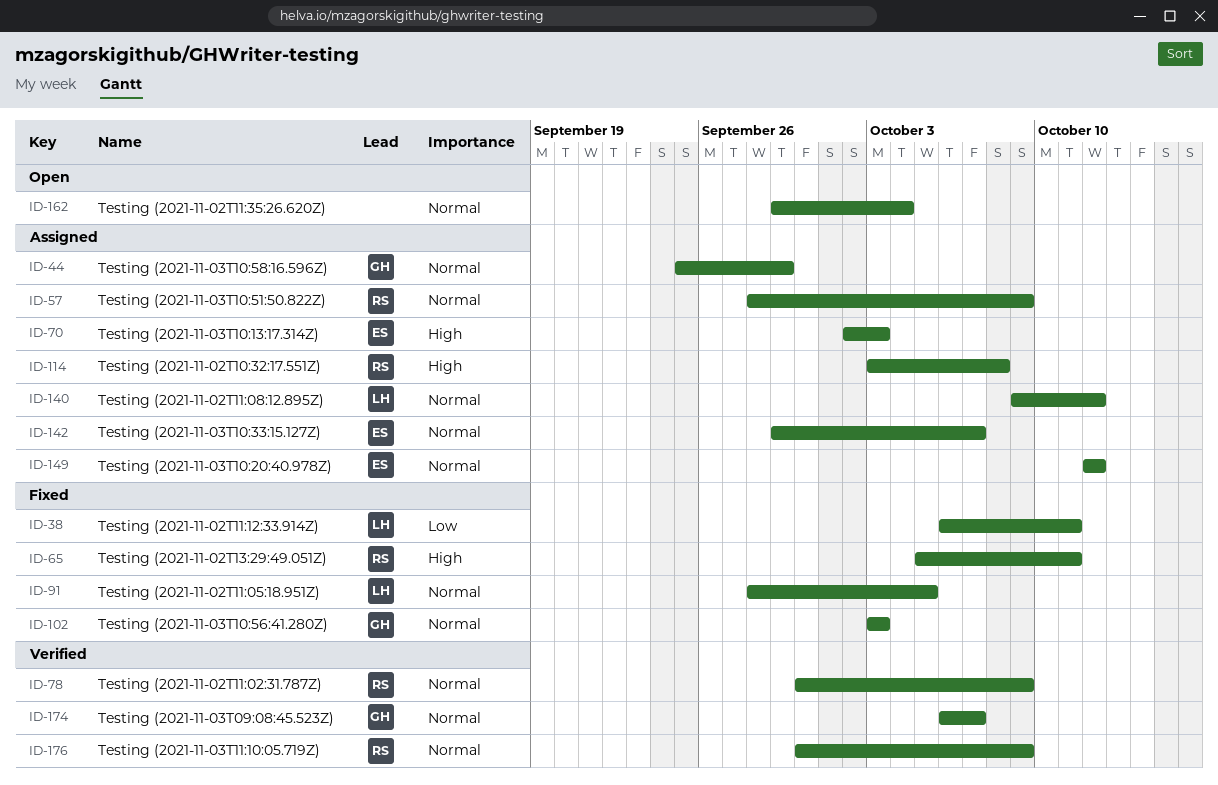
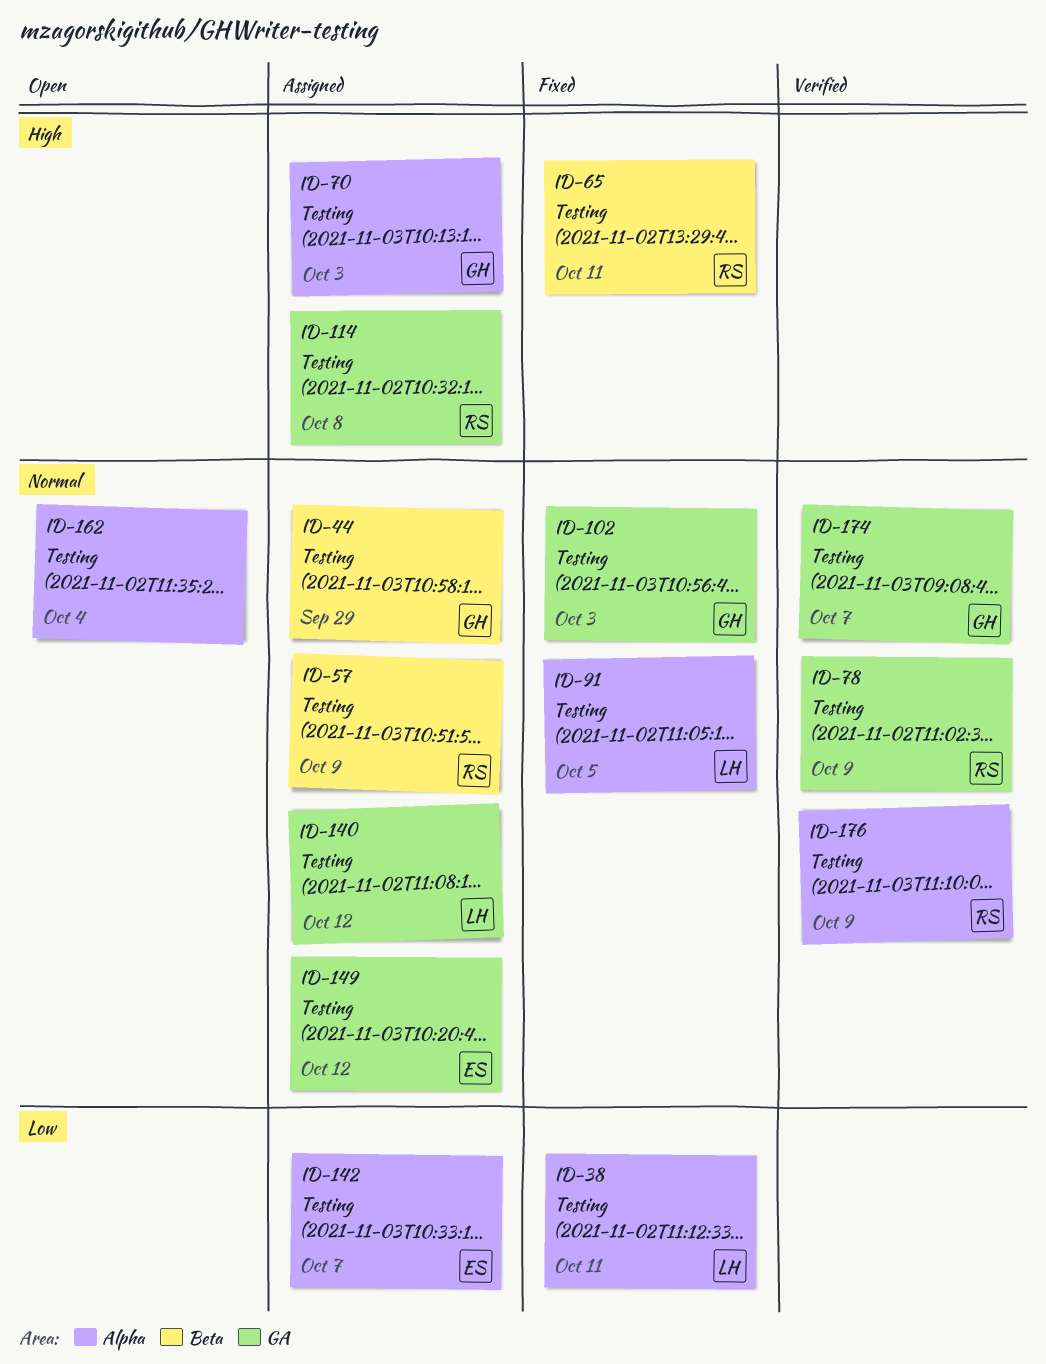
ID-70, owner: ES -> GH
ID-142, priority: Normal -> Low

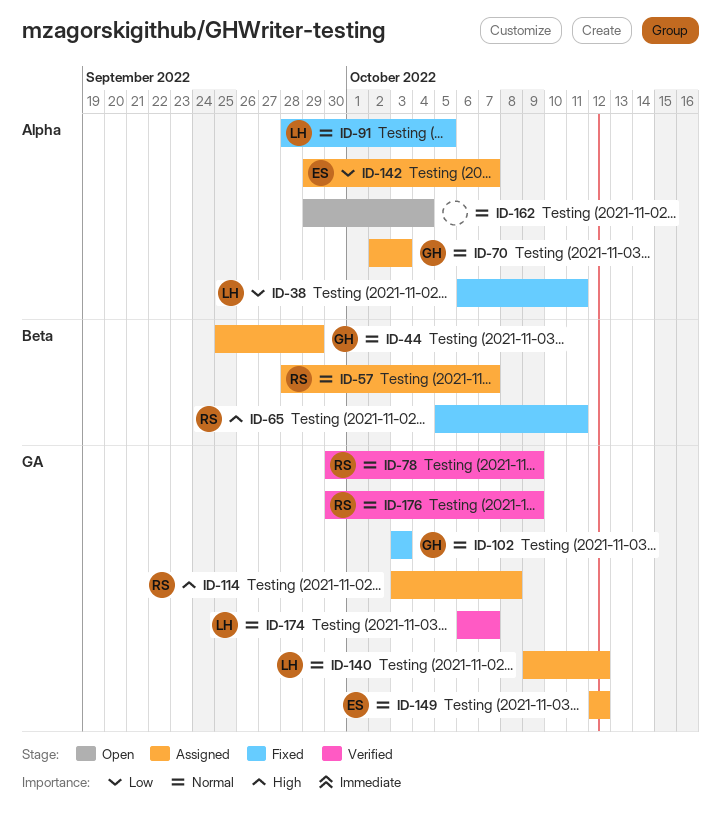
ID-57, due: Oct 9 -> Oct 7
ID-70, priority: High -> Normal
ID-174, owner: GH -> LH
ID-176, label: Alpha -> GA

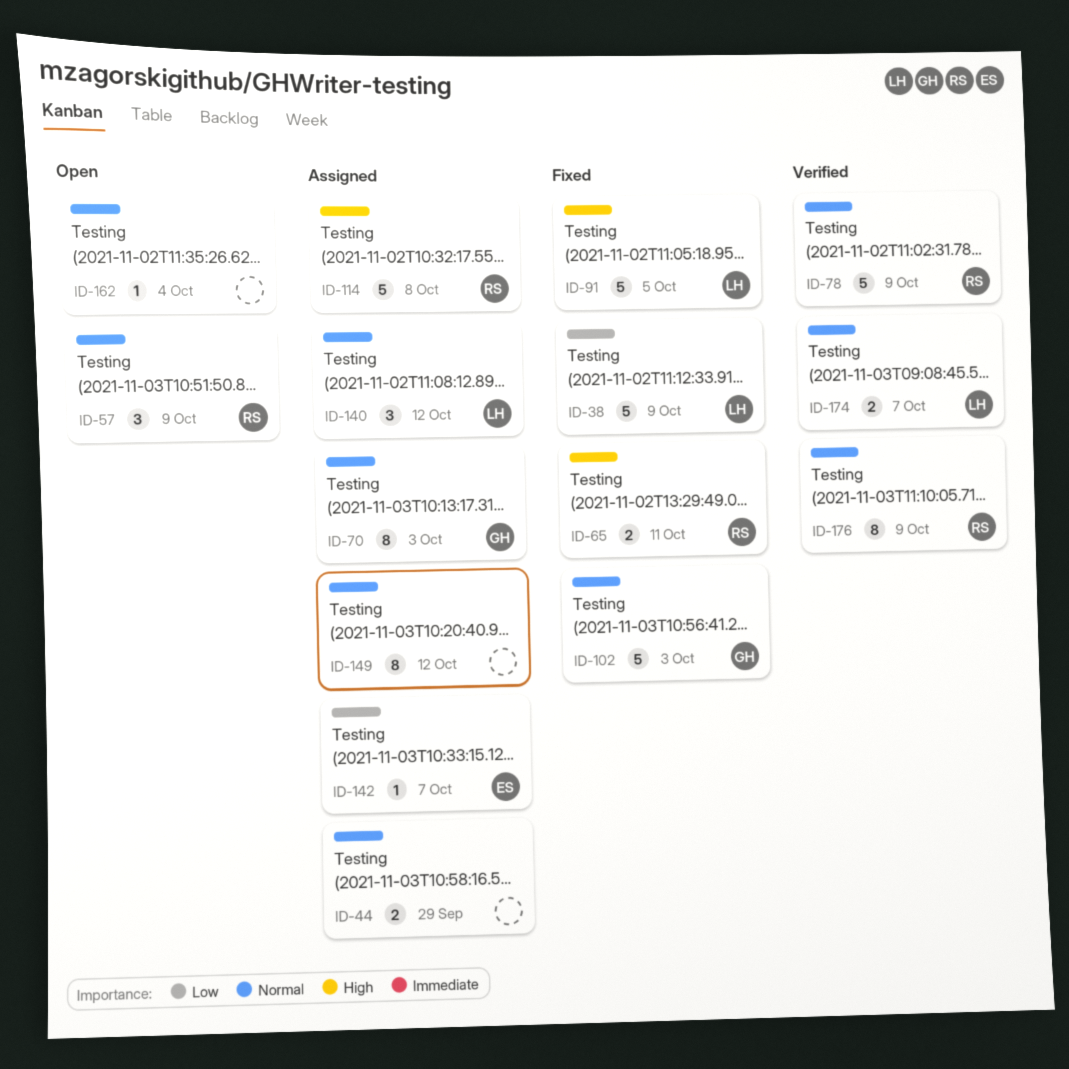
ID-38, due: Oct 11 -> Oct 9
ID-44, owner: GH -> none
ID-57, status: Assigned -> Open
ID-57, due: Oct 7 -> Oct 9
ID-91, priority: Normal -> High
ID-149, owner: ES -> none

